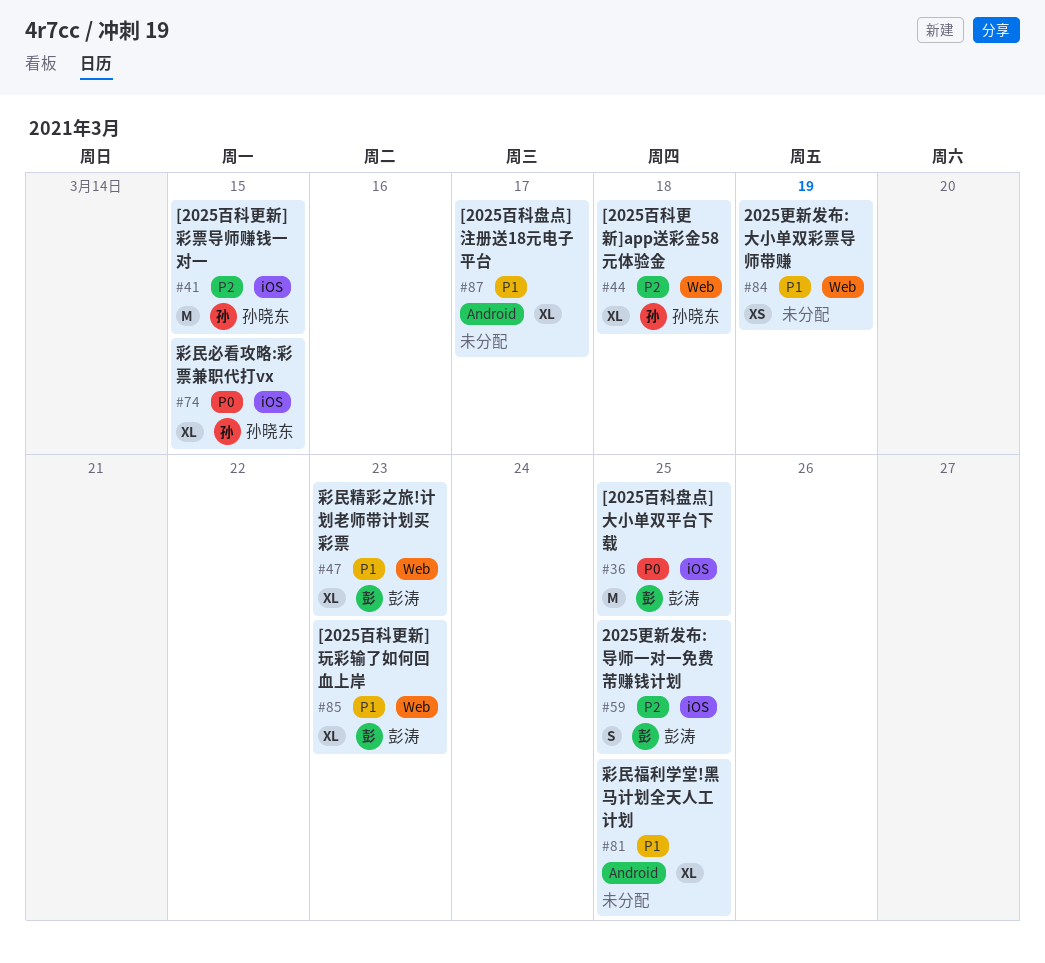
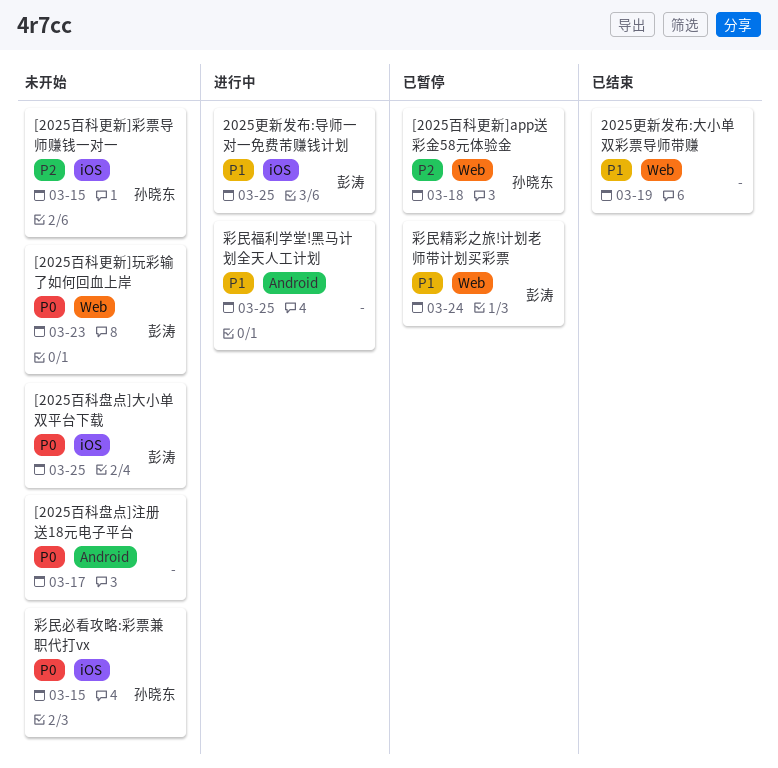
2025更新发布:导师一对一免费芾赚钱计划, priority: P2 -> P1
[2025百科更新]玩彩输了如何回血上岸, priority: P1 -> P0
[2025百科盘点]注册送18元电子平台, priority: P1 -> P0
彩民精彩之旅!计划老师带计划买彩票, due: Mar 23 -> Mar 24

